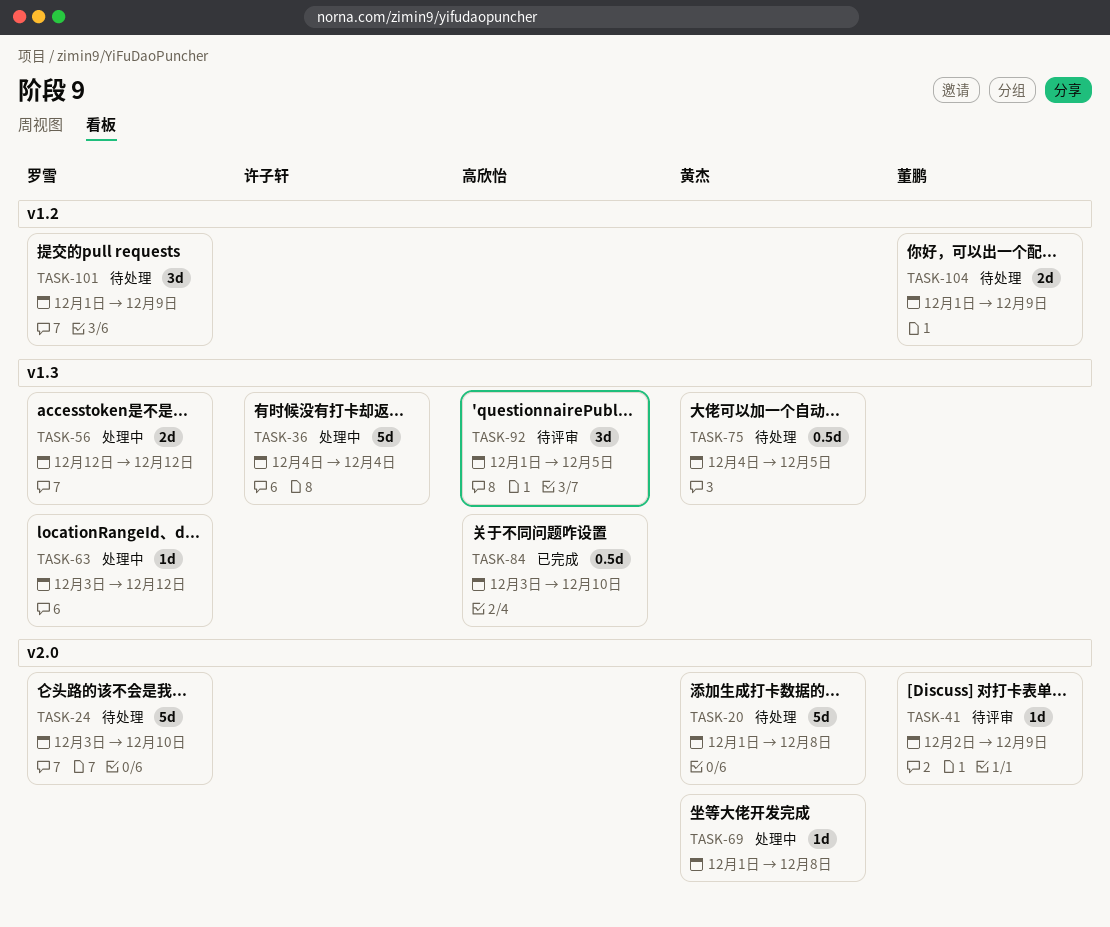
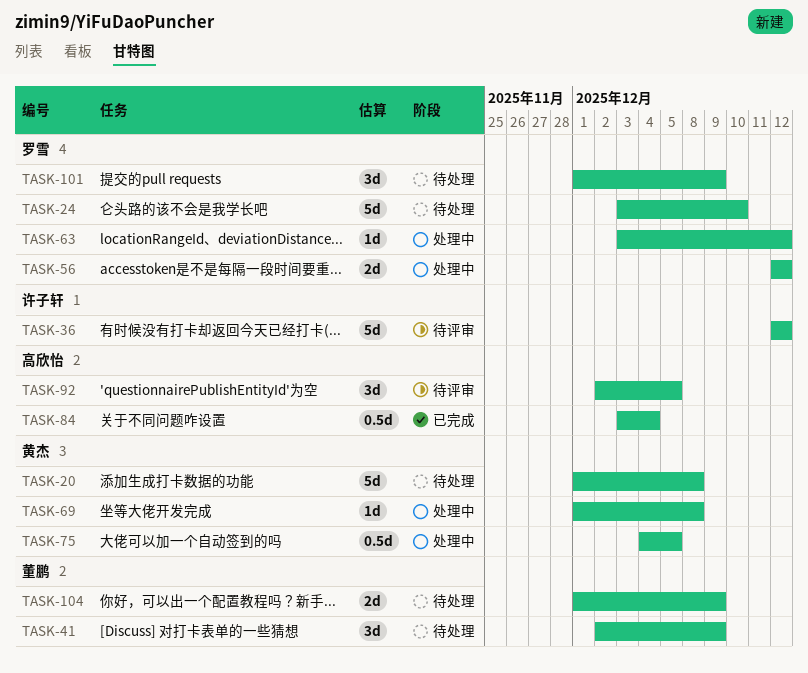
TASK-36, status: 处理中 -> 待评审
TASK-36, start: Dec 4 -> Dec 12
TASK-36, due: Dec 4 -> Dec 12
TASK-41, status: 待评审 -> 待处理
TASK-41, estimate: 1d -> 3d
TASK-75, status: 待处理 -> 处理中
TASK-84, due: Dec 10 -> Dec 4
TASK-92, start: Dec 1 -> Dec 2

